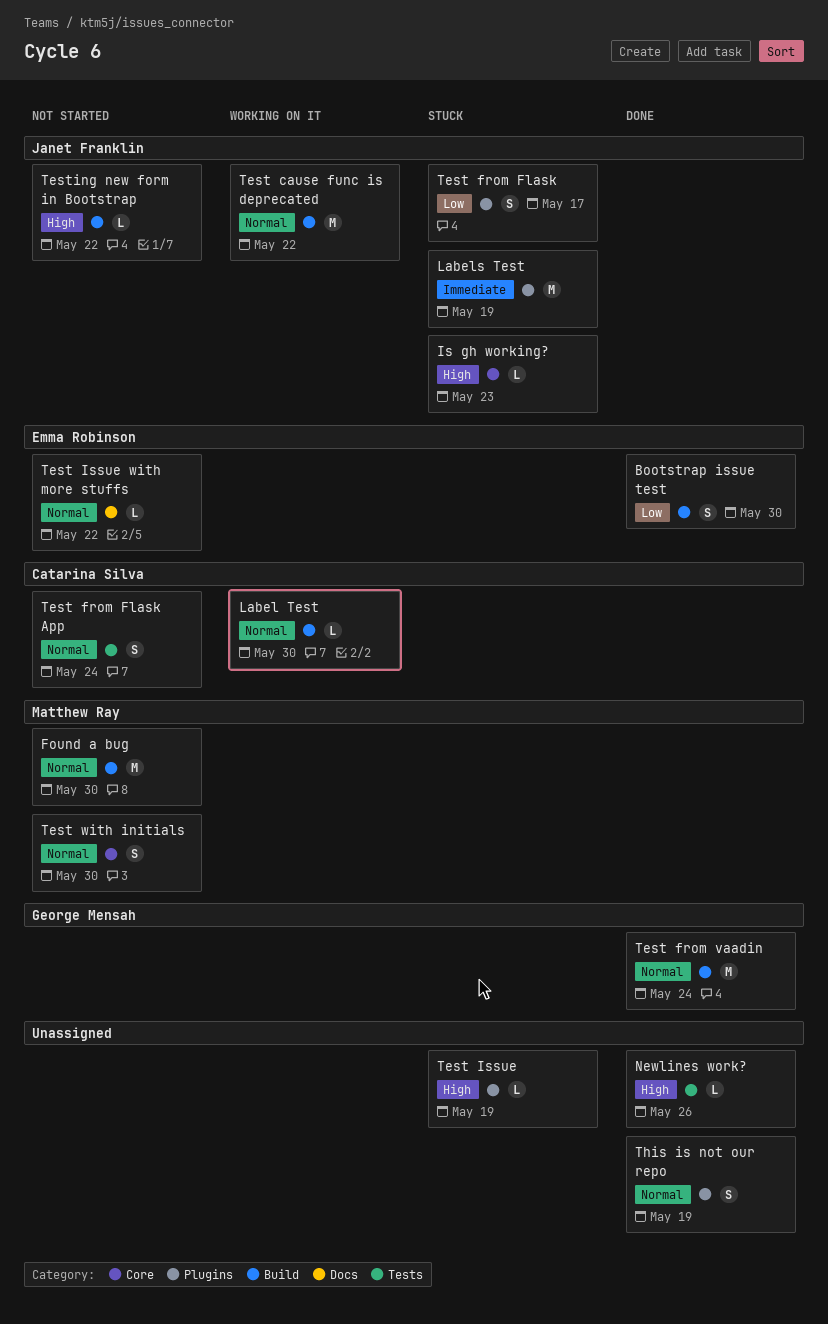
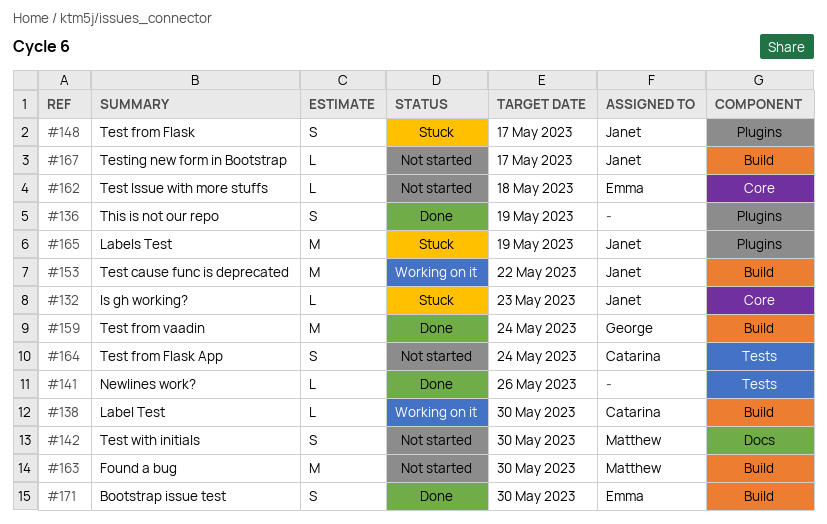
Test Issue: present -> none
Test Issue with more stuffs, label: Docs -> Core
Test Issue with more stuffs, due: May 22 -> May 18
Test with initials, label: Core -> Docs
Testing new form in Bootstrap, due: May 22 -> May 17

